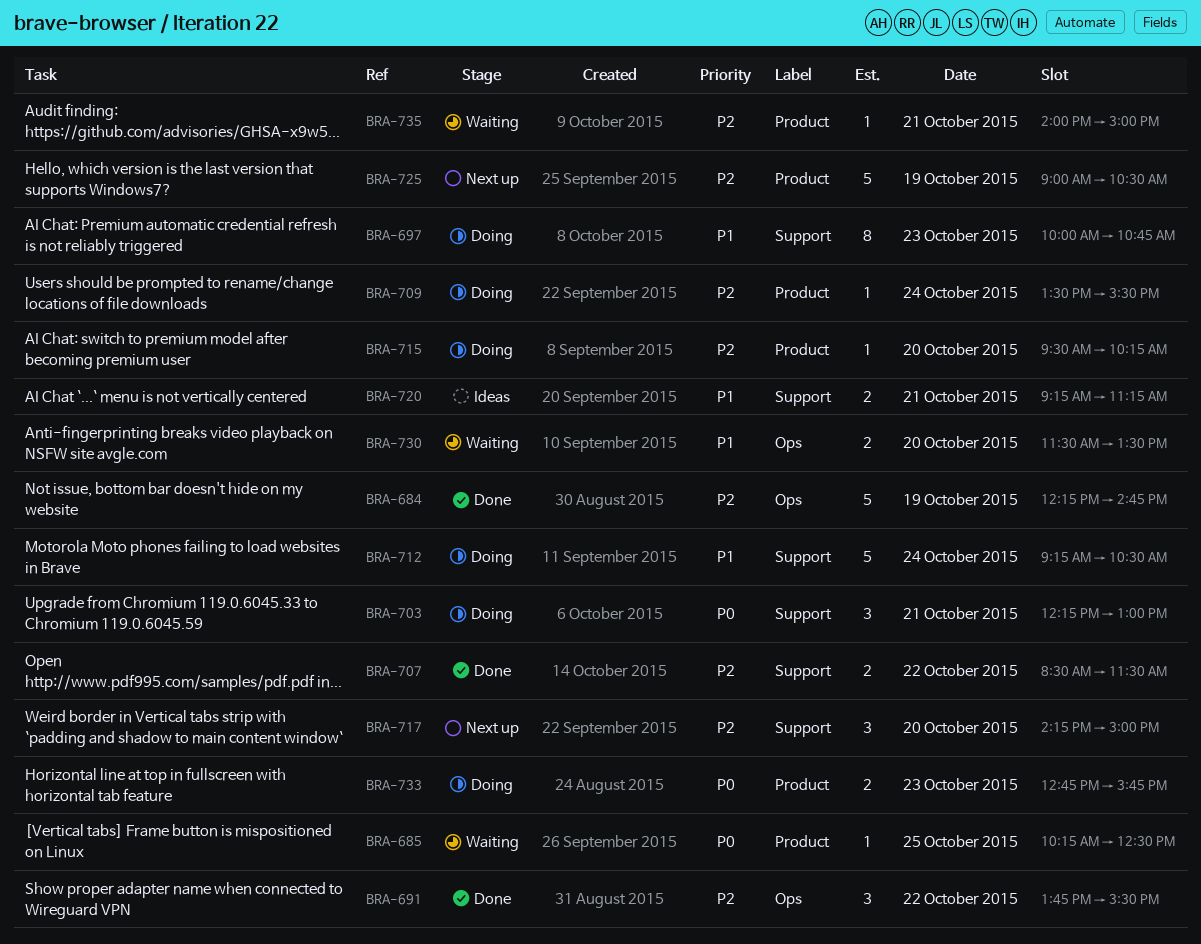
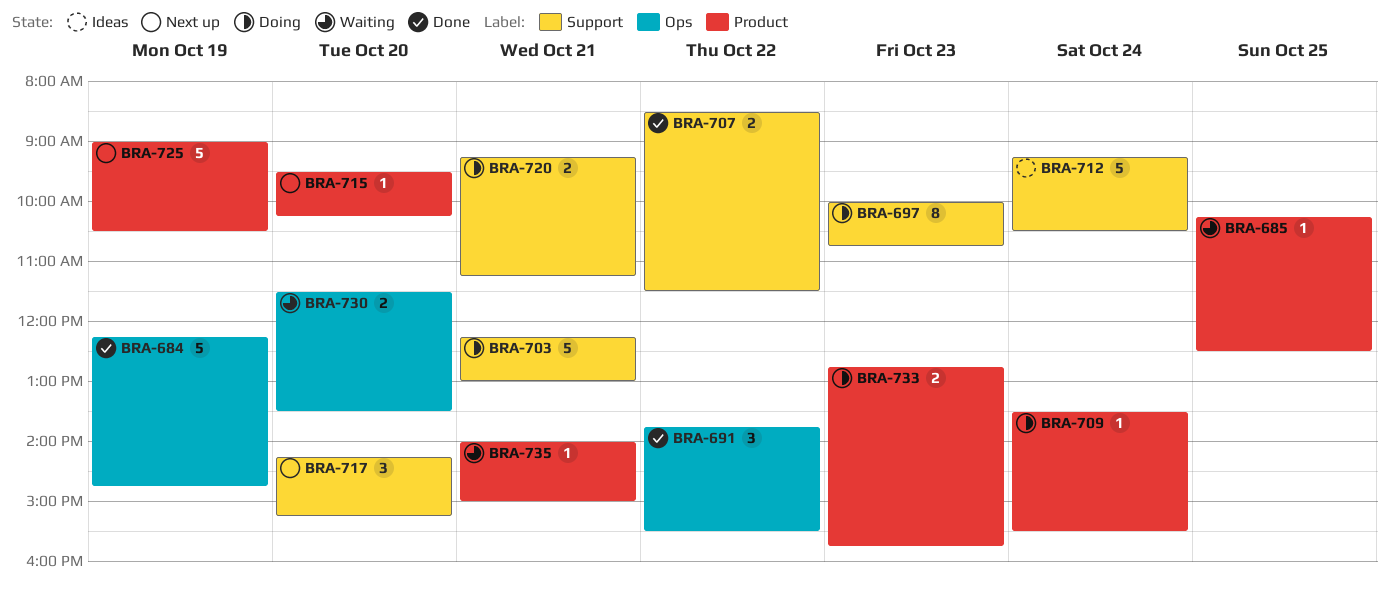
BRA-703, estimate: 3 -> 5
BRA-712, status: Doing -> Ideas
BRA-715, status: Doing -> Next up
BRA-717, ends: 15:00 -> 15:15
BRA-720, status: Ideas -> Doing

